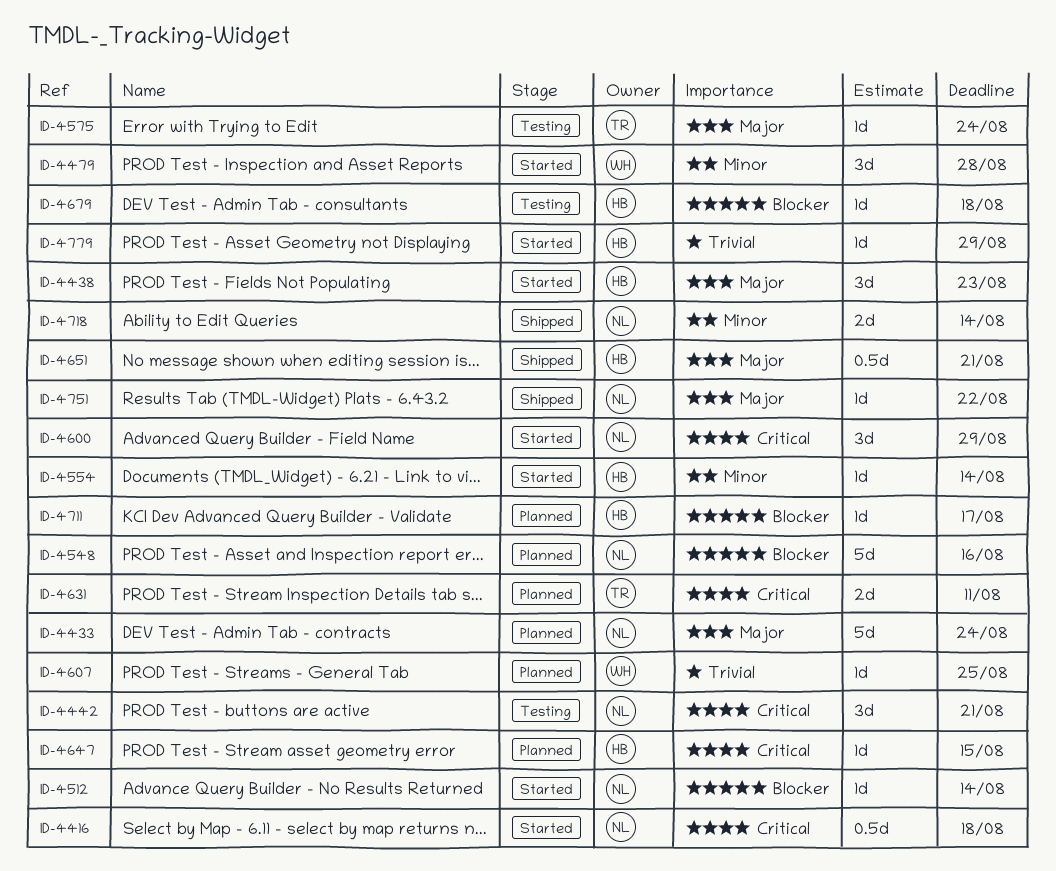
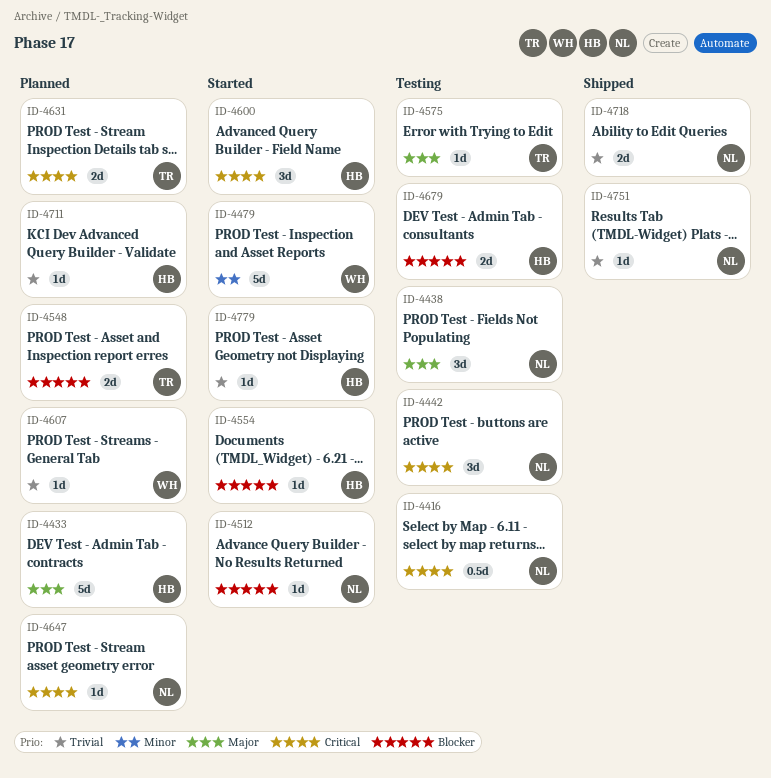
ID-4416, status: Started -> Testing
ID-4433, owner: NL -> HB
ID-4438, status: Started -> Testing
ID-4438, owner: HB -> NL
ID-4479, estimate: 3d -> 5d
ID-4548, owner: NL -> TR
ID-4548, estimate: 5d -> 2d
ID-4554, priority: Minor -> Blocker
ID-4600, owner: NL -> HB
ID-4647, owner: HB -> NL
ID-4651: present -> none
ID-4679, estimate: 1d -> 2d
ID-4711, priority: Blocker -> Trivial
ID-4718, priority: Minor -> Trivial
ID-4751, priority: Major -> Trivial

